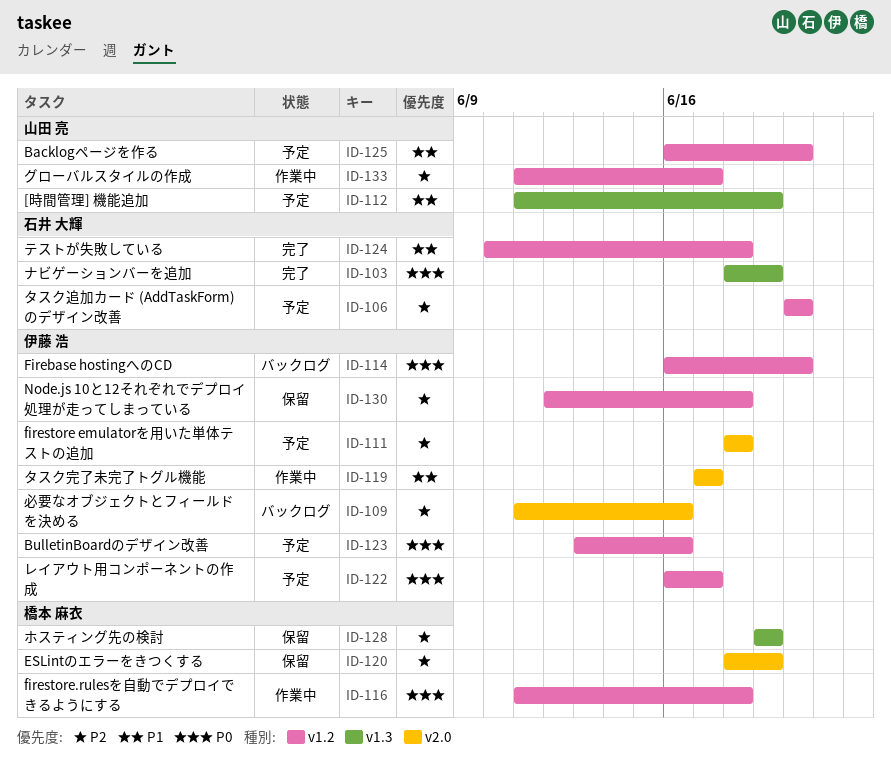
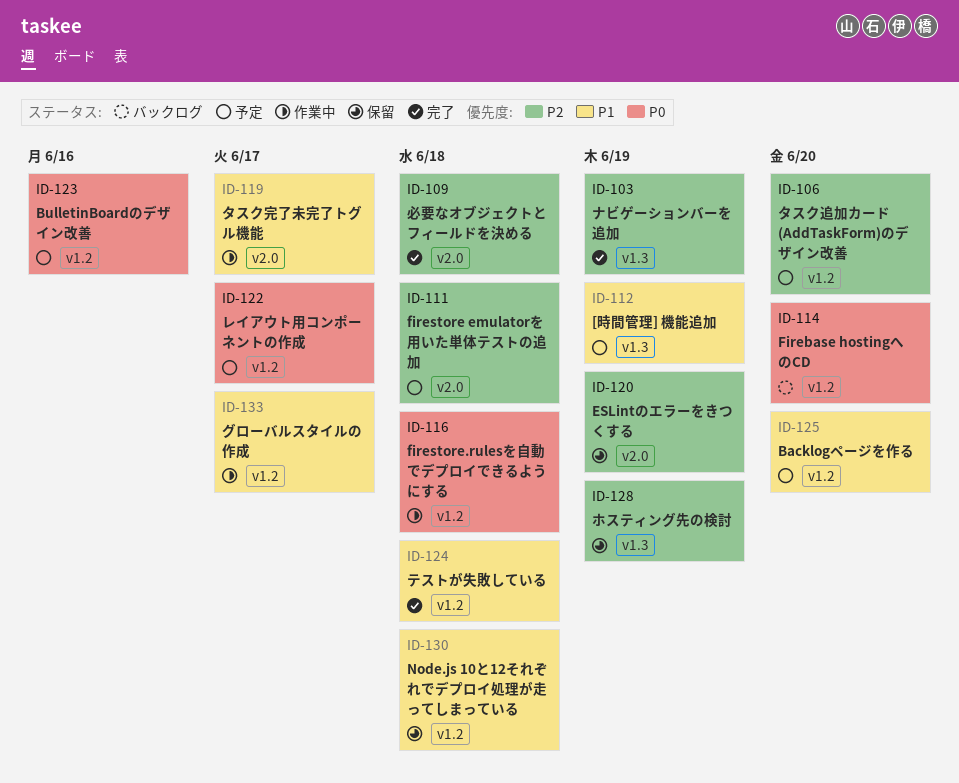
ID-103, priority: P0 -> P2
ID-109, status: バックログ -> 完了
ID-109, due: Jun 16 -> Jun 18
ID-130, priority: P2 -> P1
ID-133, priority: P2 -> P1

